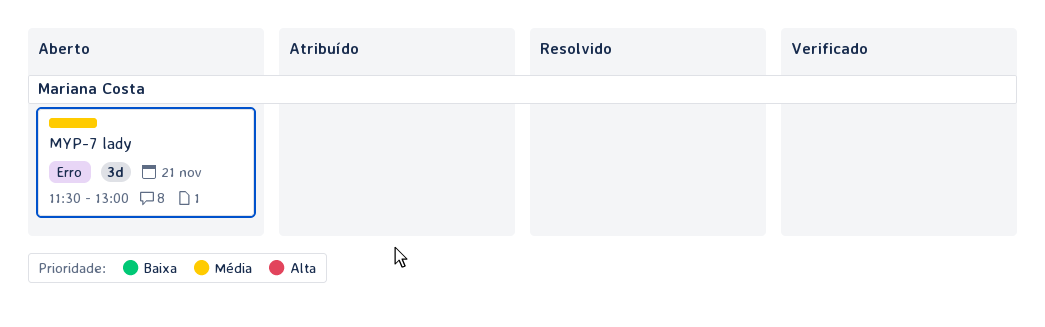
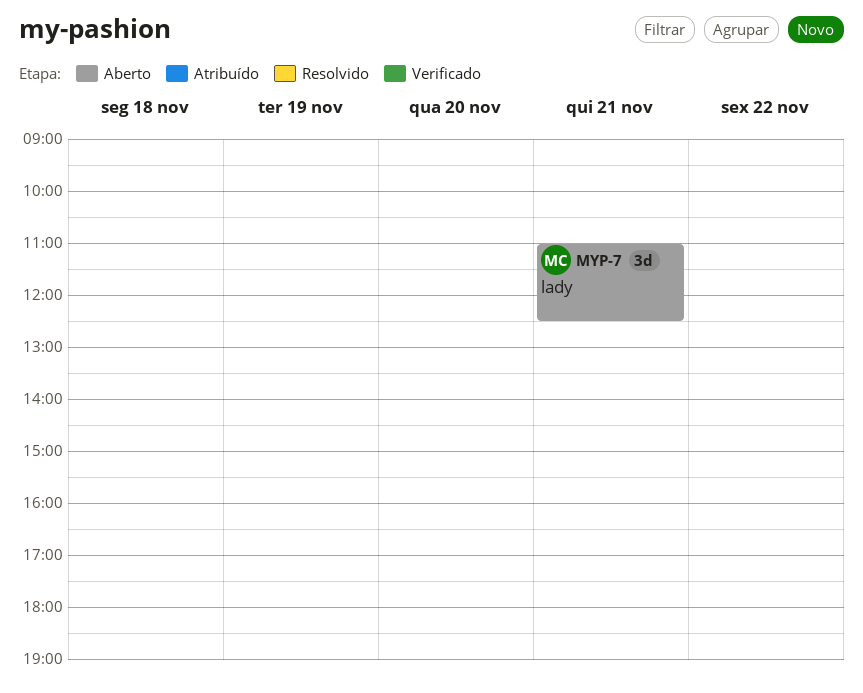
MYP-7, begins: 11:30 -> 11:00
MYP-7, ends: 13:00 -> 12:30

